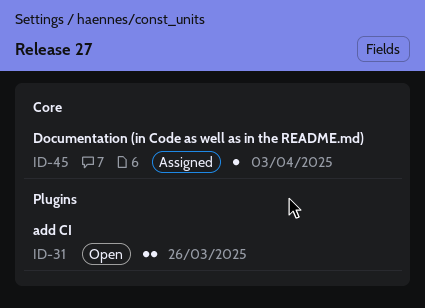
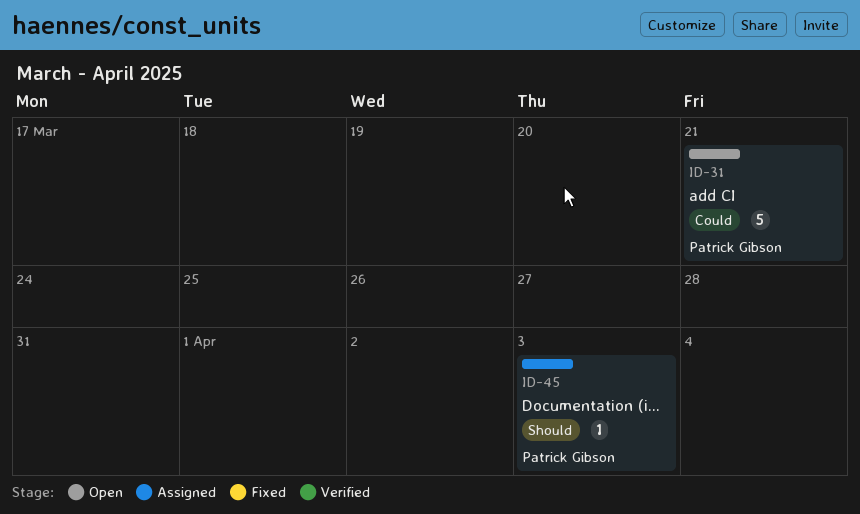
ID-31, estimate: 2 -> 5
ID-31, due: Mar 26 -> Mar 21

